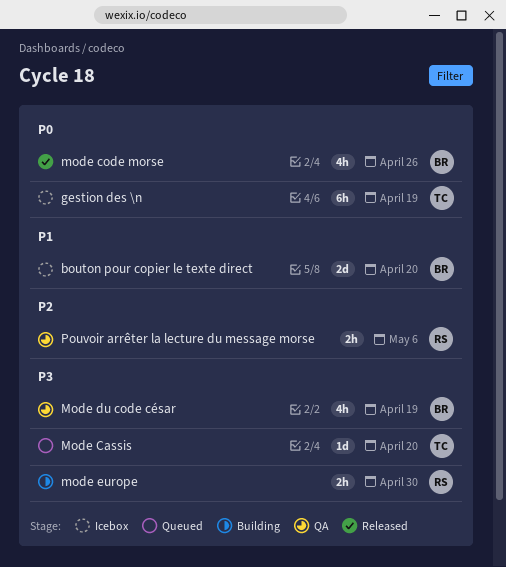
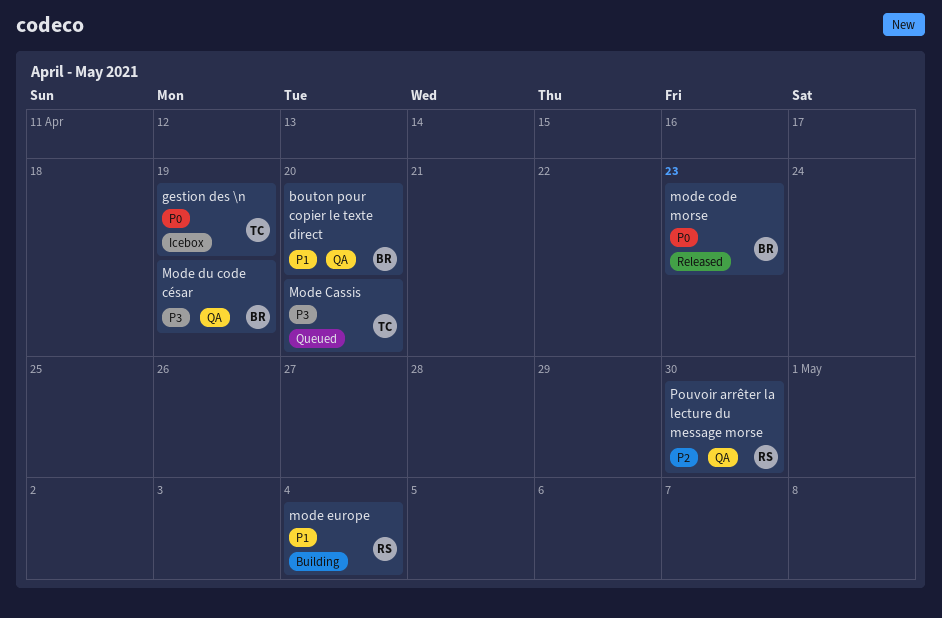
bouton pour copier le texte direct, status: Icebox -> QA
mode code morse, due: Apr 26 -> Apr 23
mode europe, priority: P3 -> P1
mode europe, due: Apr 30 -> May 4
Pouvoir arrêter la lecture du message morse, due: May 6 -> Apr 30

